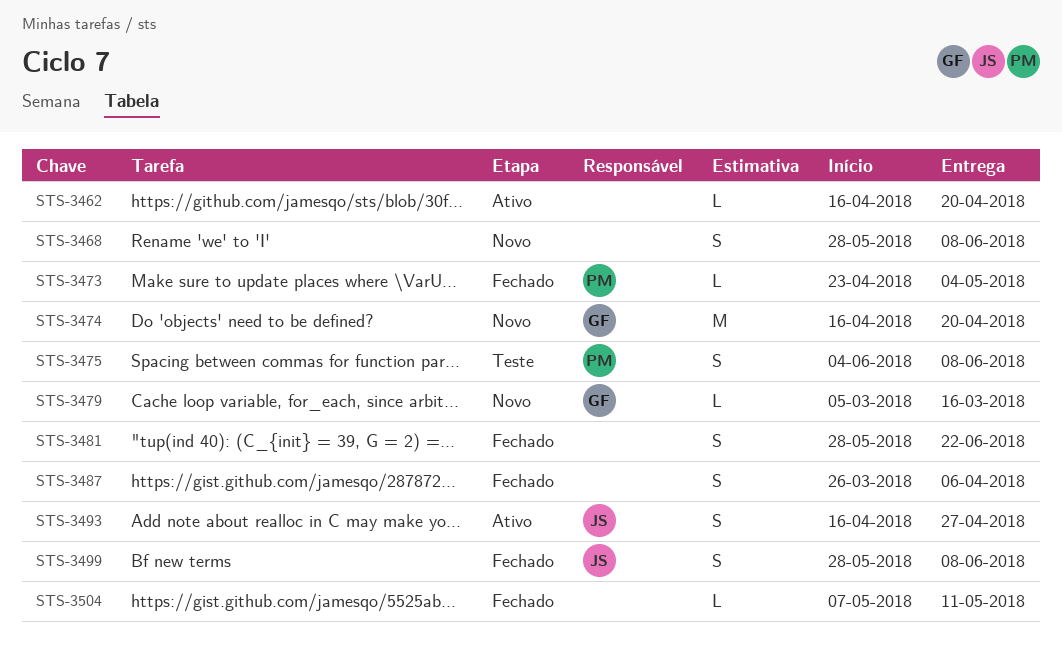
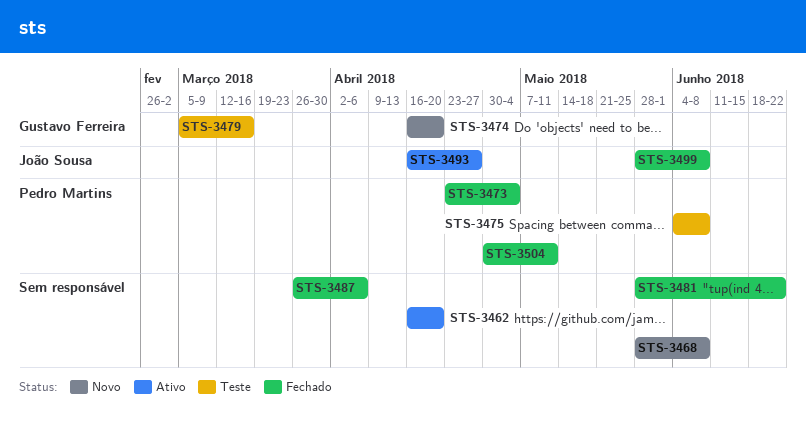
STS-3479, status: Novo -> Teste
STS-3504, owner: none -> Pedro Martins
STS-3504, start: May 7 -> Apr 30

